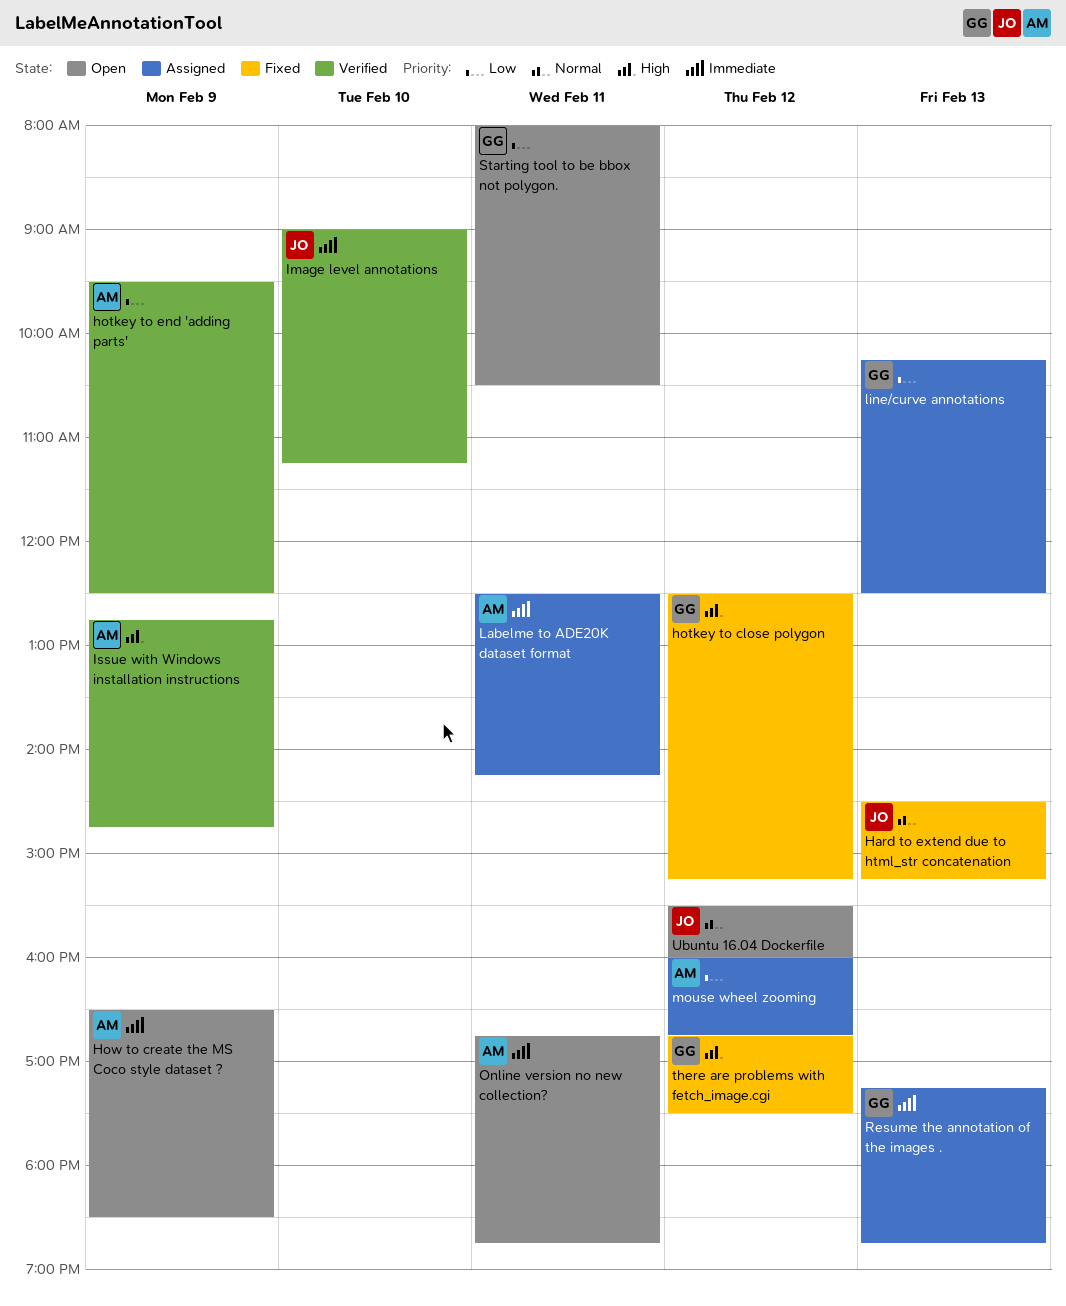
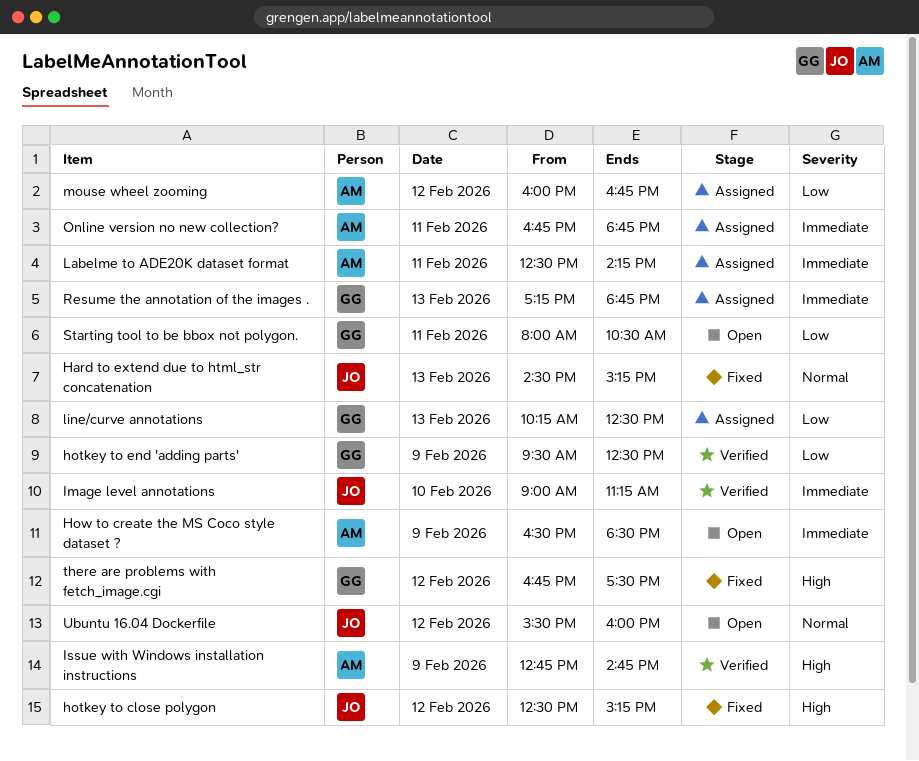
hotkey to close polygon, owner: GG -> JO
hotkey to end 'adding parts', owner: AM -> GG
Online version no new collection?, status: Open -> Assigned

